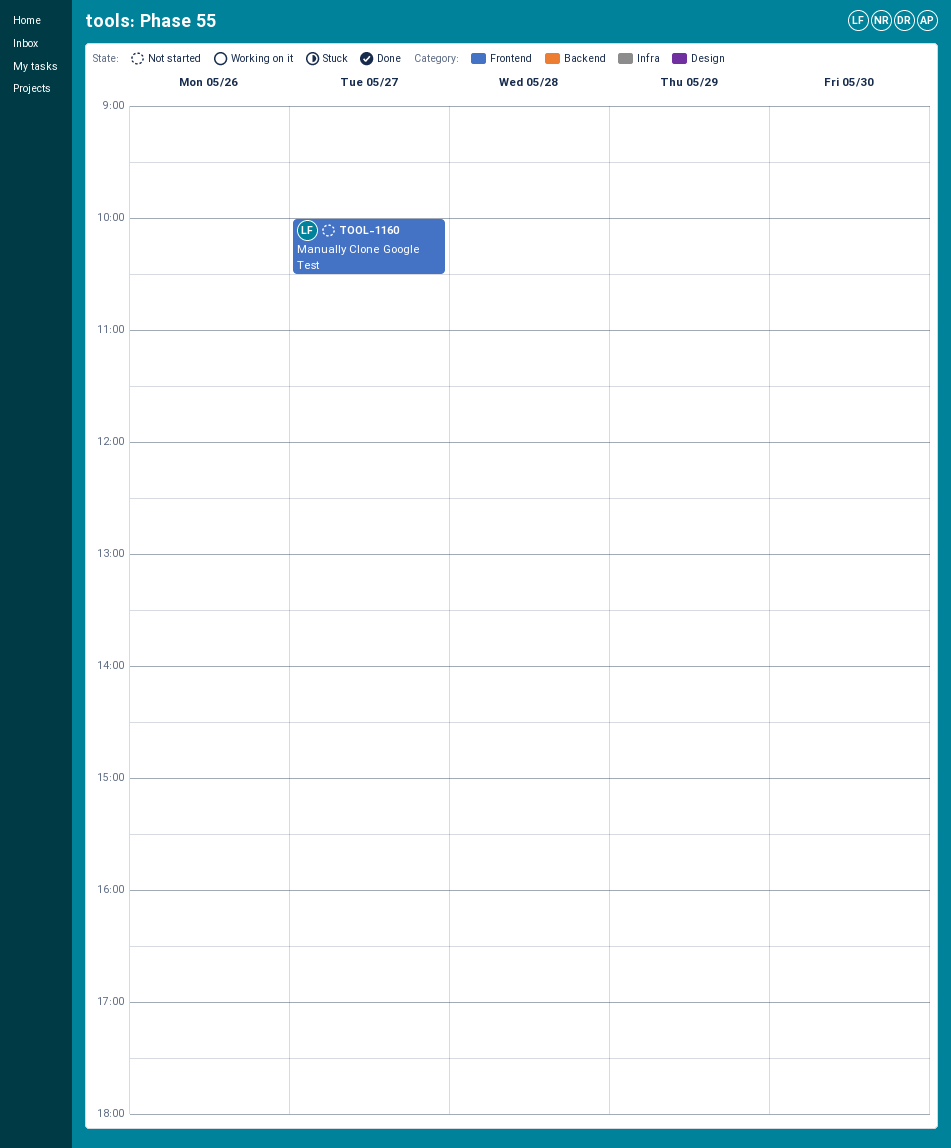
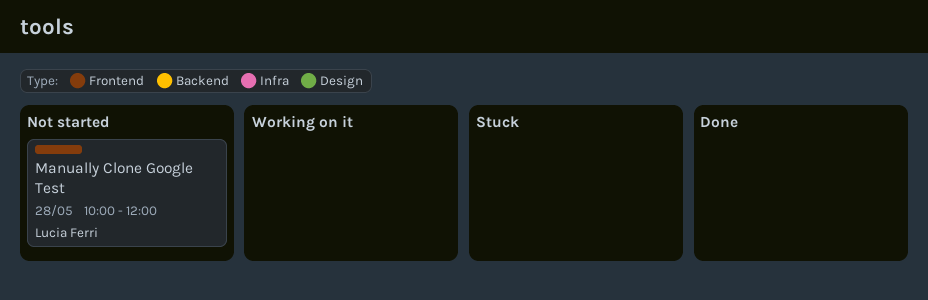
Manually Clone Google Test, day: May 27 -> May 28
Manually Clone Google Test, ends: 10:30 -> 12:00

